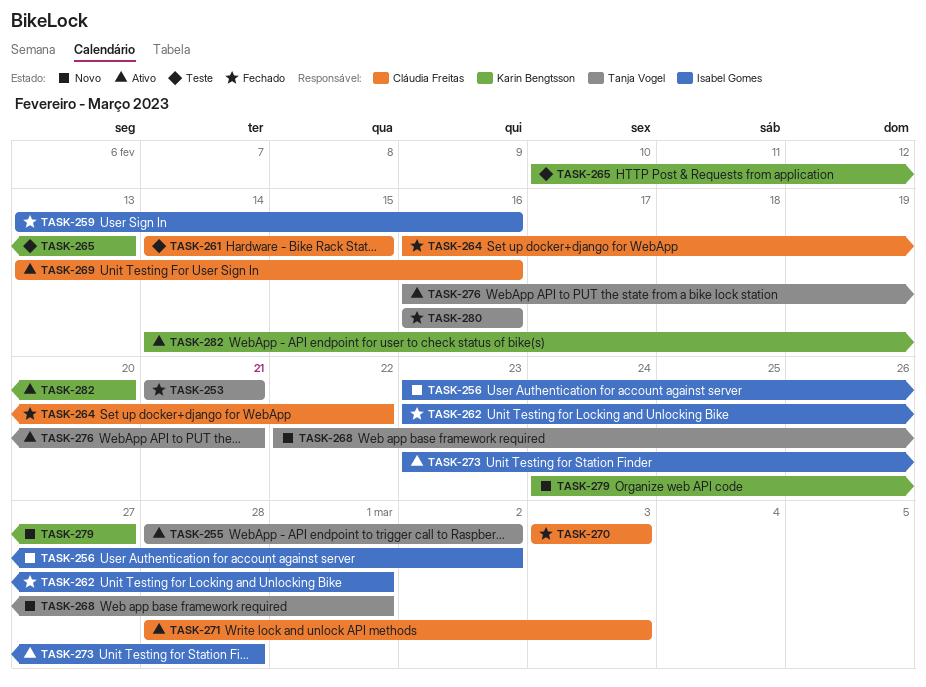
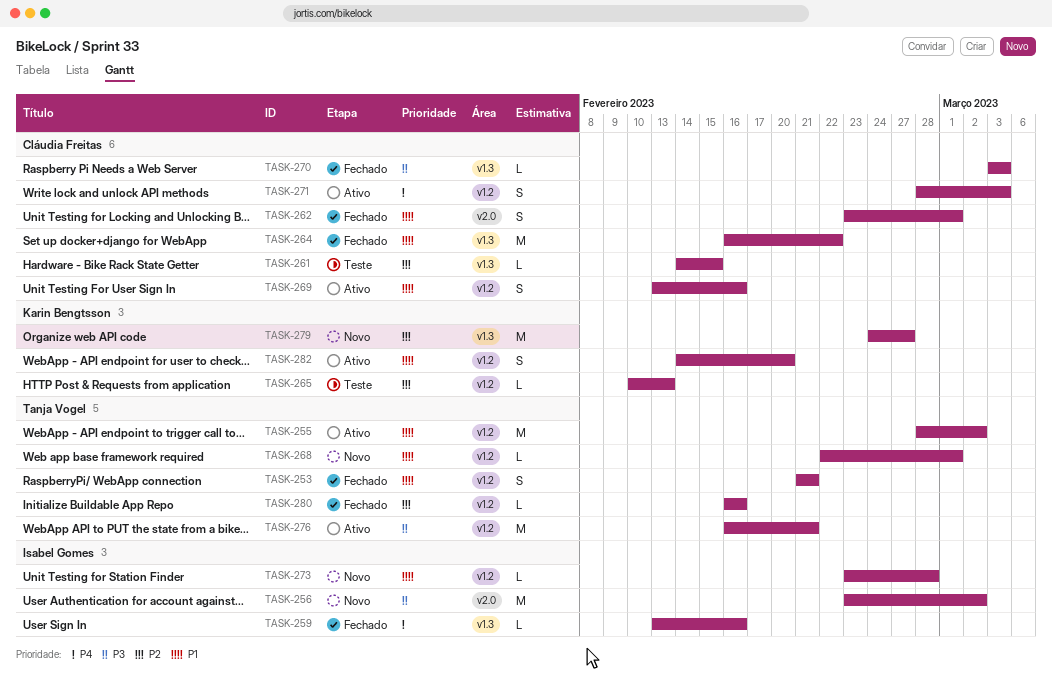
TASK-262, owner: Isabel Gomes -> Cláudia Freitas
TASK-273, status: Ativo -> Novo

